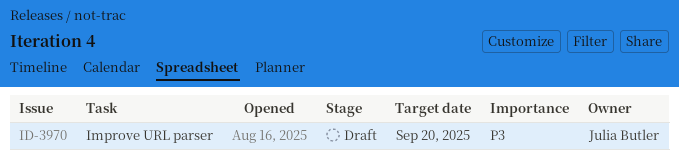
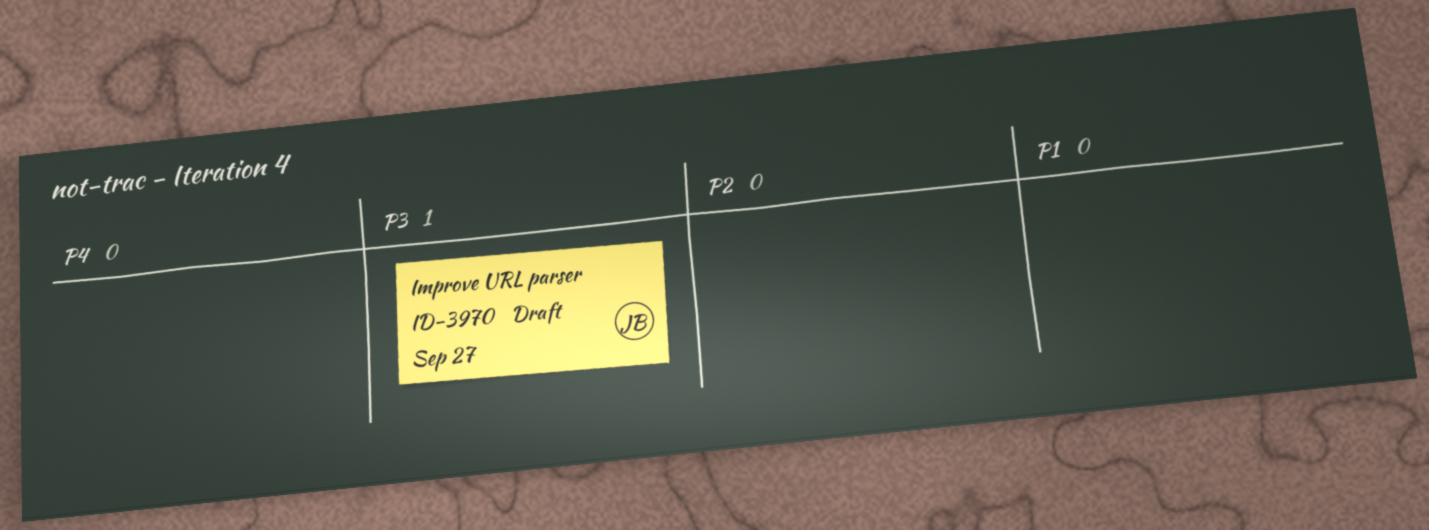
ID-3970, due: Sep 20 -> Sep 27

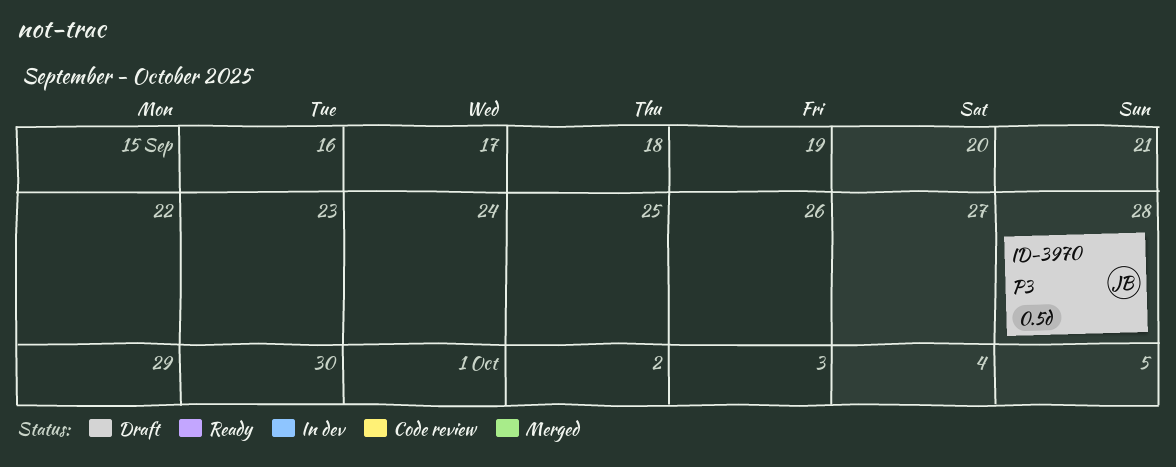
ID-3970, due: Sep 27 -> Sep 28

